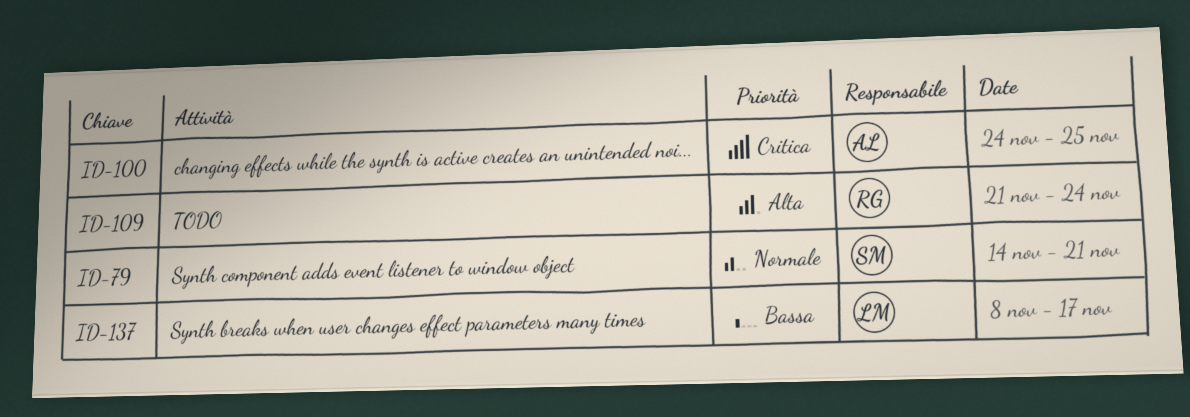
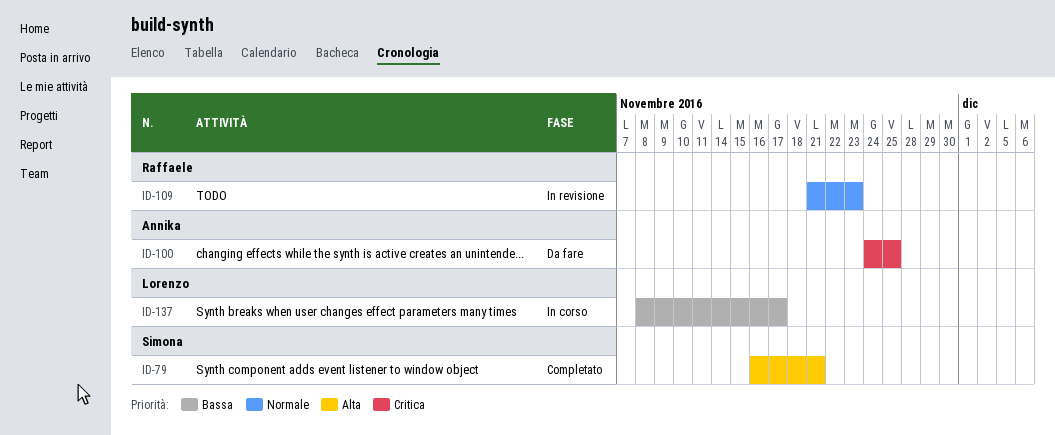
ID-79, priority: Normale -> Alta
ID-79, start: Nov 14 -> Nov 16
ID-109, priority: Alta -> Normale
ID-109, due: Nov 24 -> Nov 23

